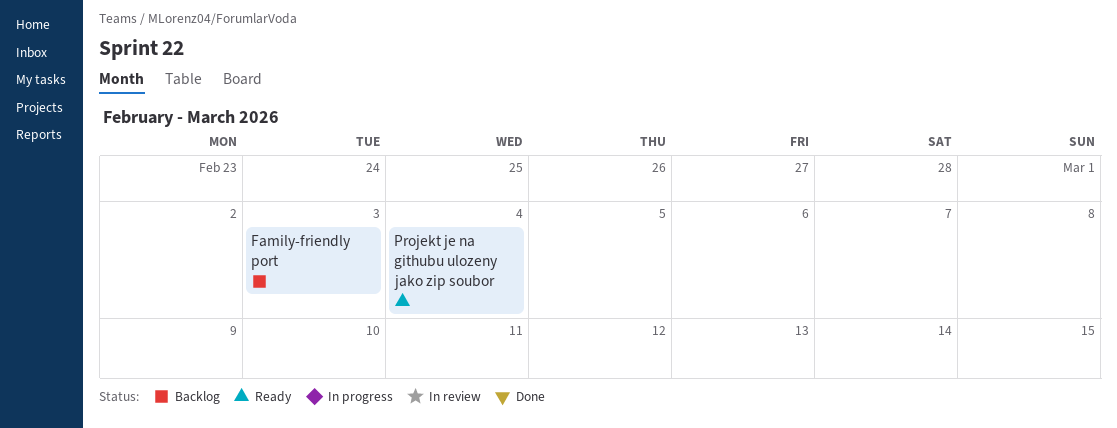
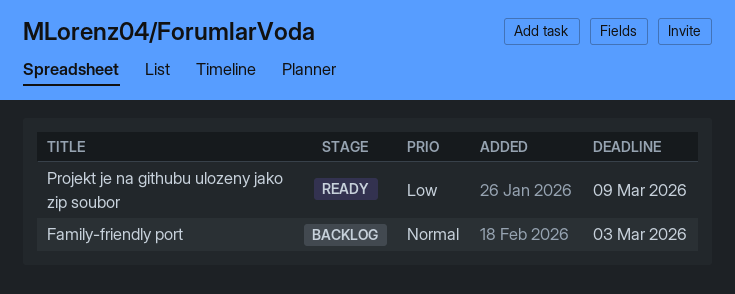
Projekt je na githubu ulozeny jako zip soubor, due: Mar 4 -> Mar 9

